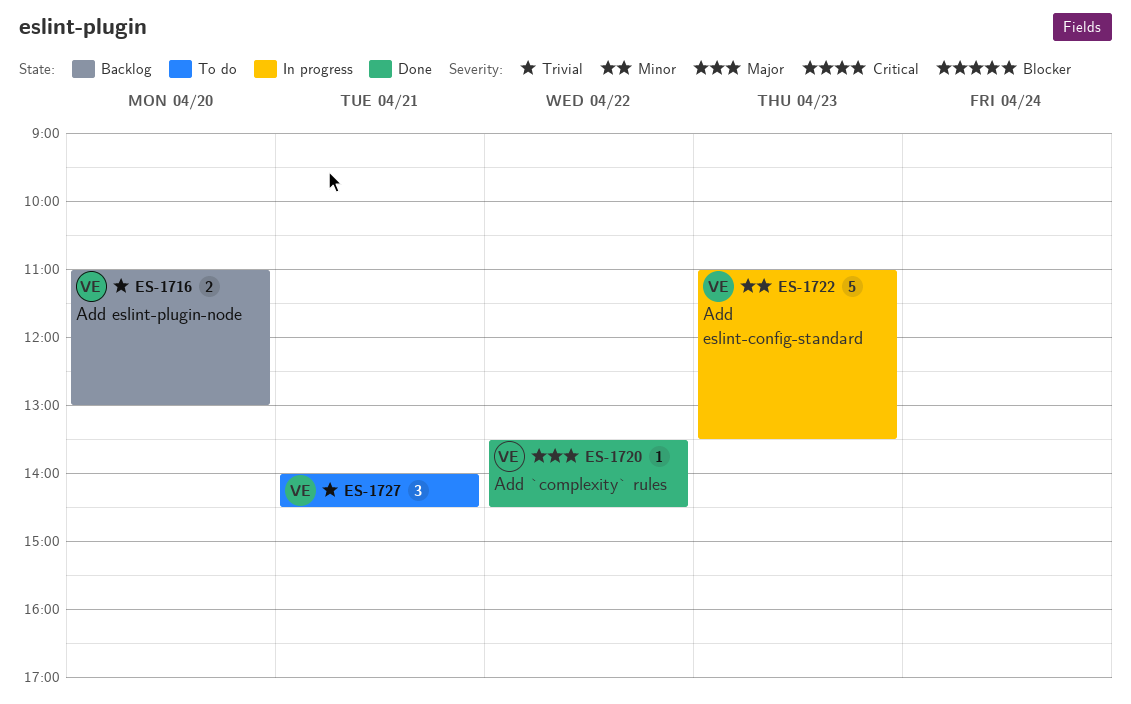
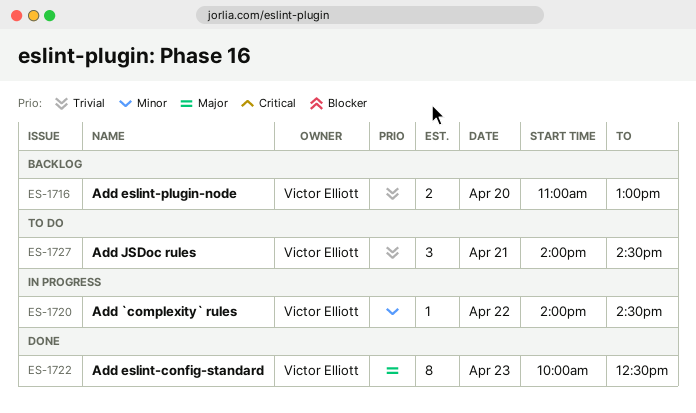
ES-1720, status: Done -> In progress
ES-1720, priority: Major -> Minor
ES-1720, begins: 13:30 -> 14:00
ES-1722, status: In progress -> Done
ES-1722, priority: Minor -> Major
ES-1722, estimate: 5 -> 8
ES-1722, begins: 11:00 -> 10:00
ES-1722, ends: 13:30 -> 12:30

